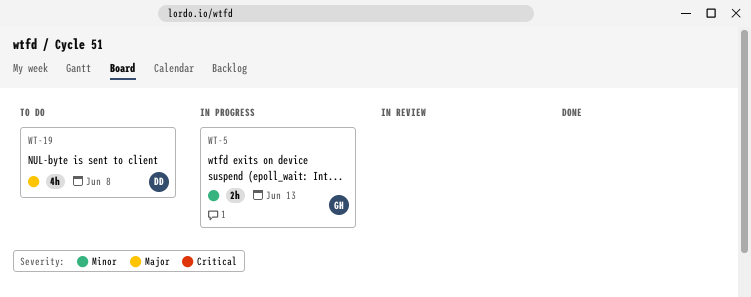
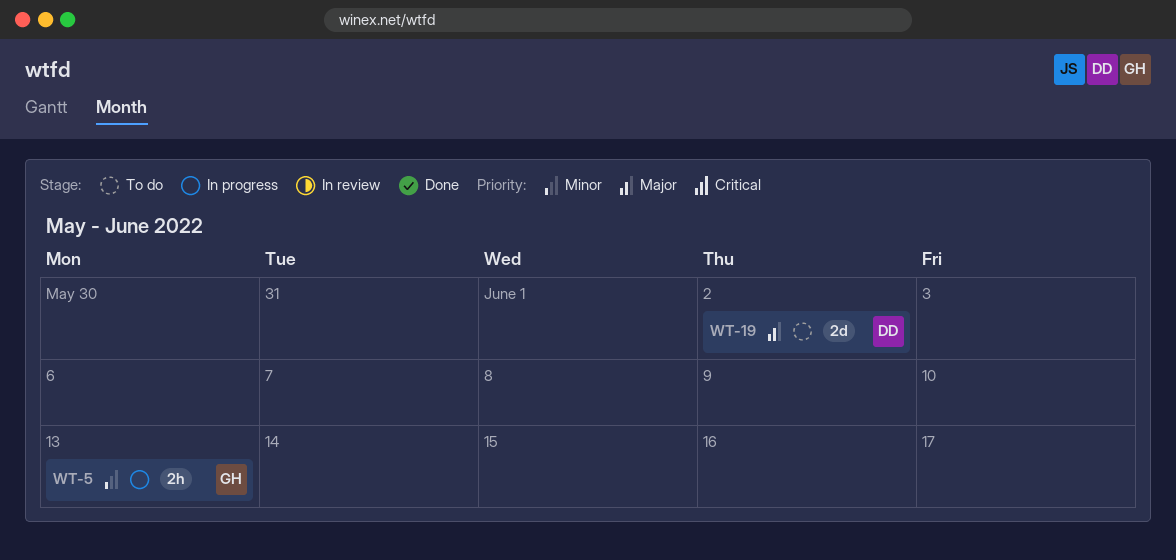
WT-19, estimate: 4h -> 2d
WT-19, due: Jun 8 -> Jun 2

